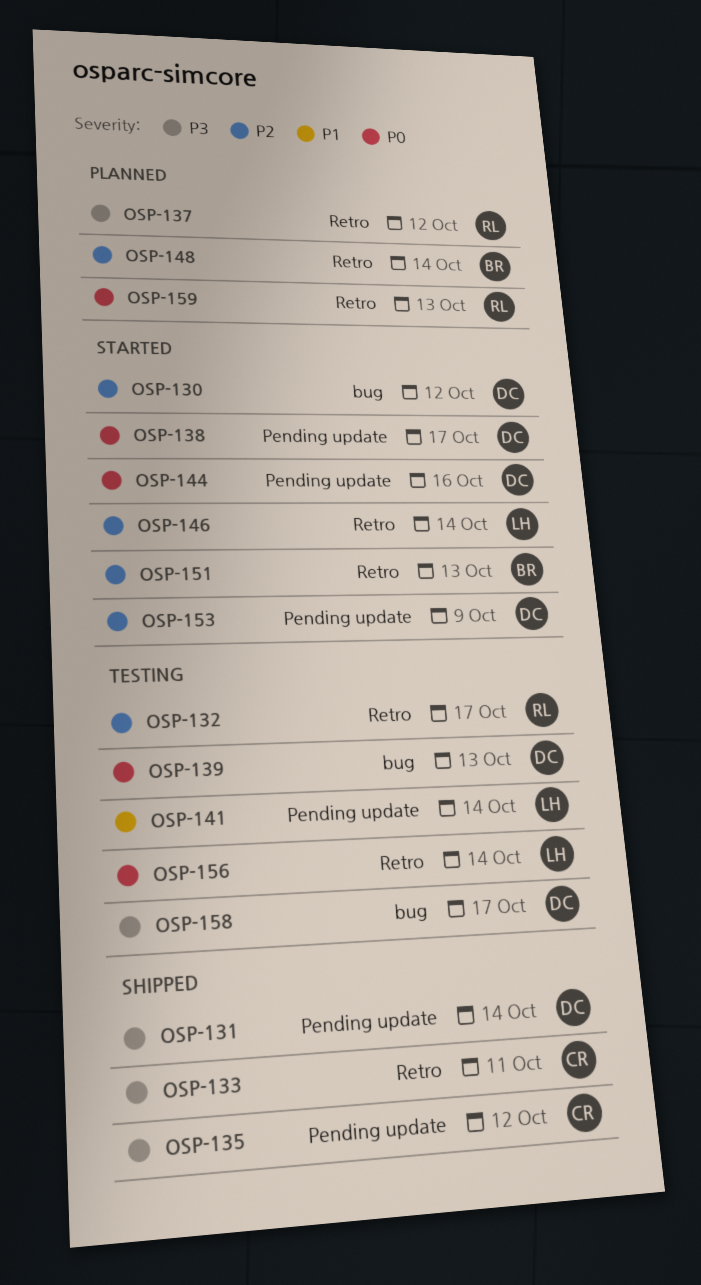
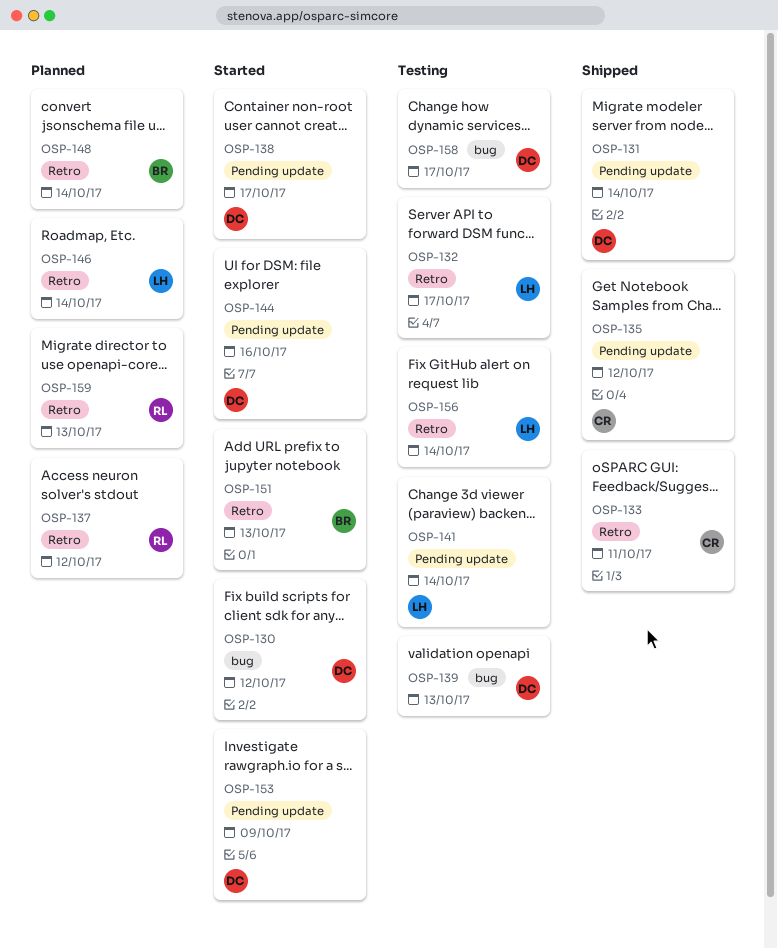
OSP-132, owner: RL -> LH
OSP-146, status: Started -> Planned

